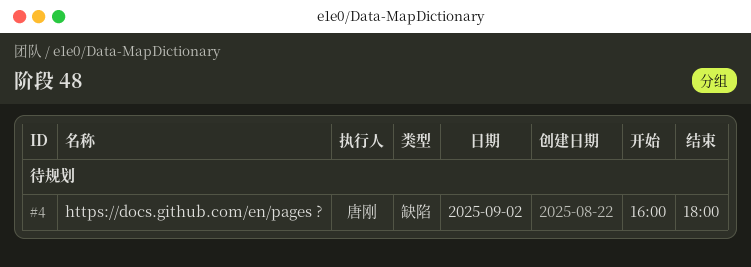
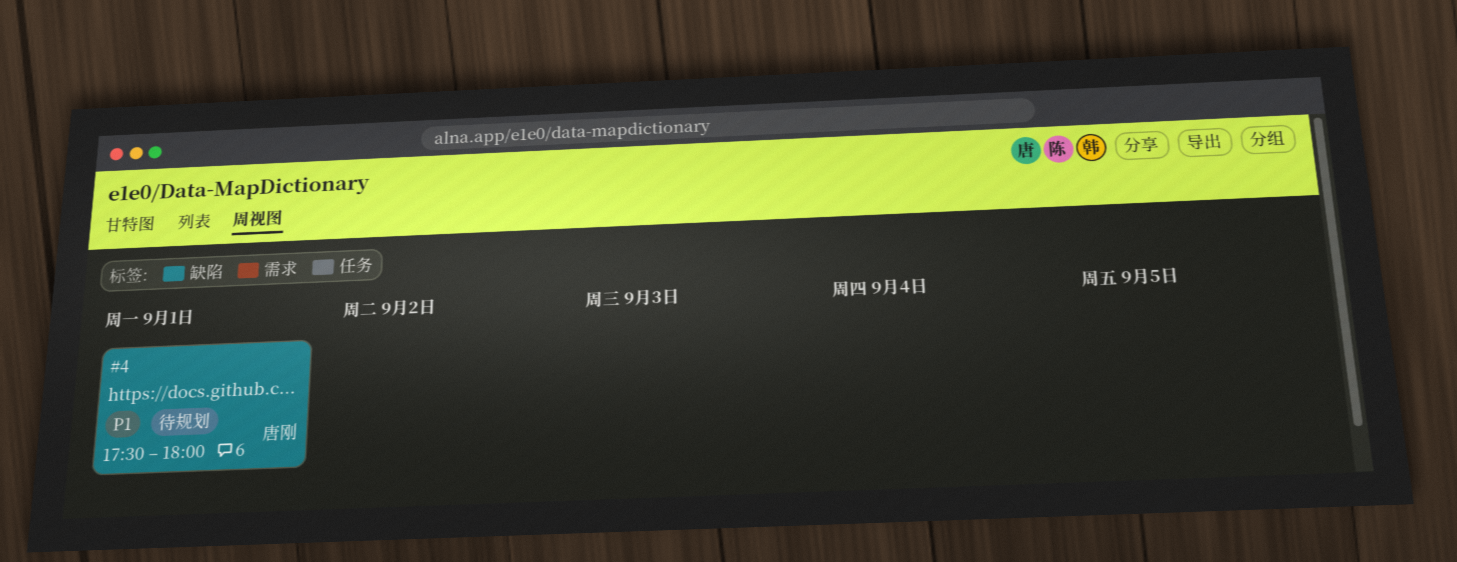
#4, day: Sep 2 -> Sep 1
#4, begins: 16:00 -> 17:30

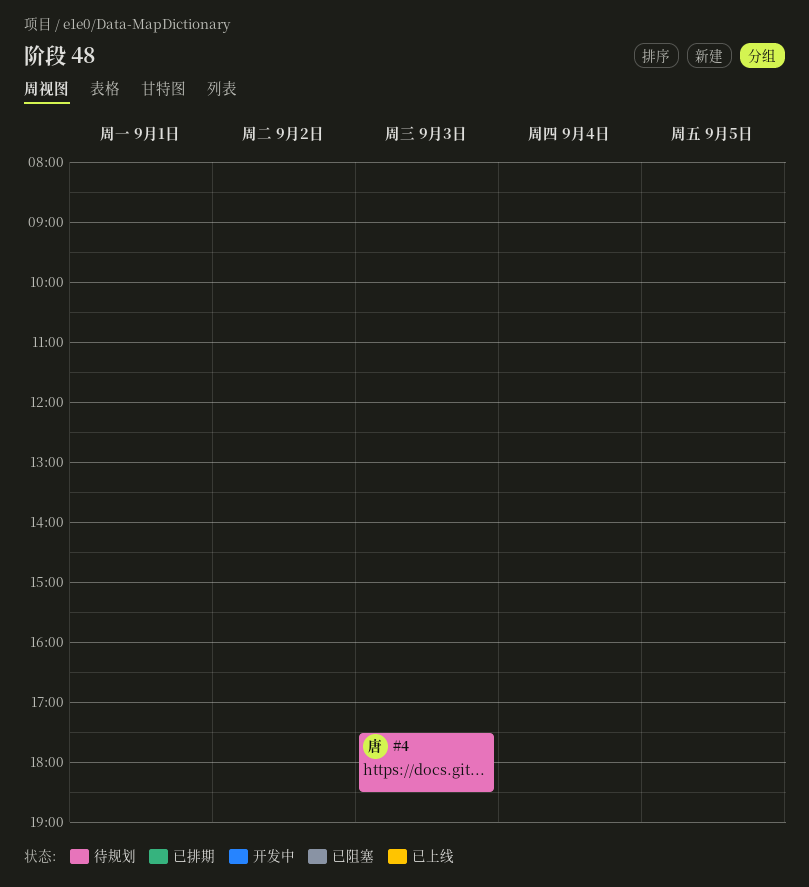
#4, day: Sep 1 -> Sep 3
#4, ends: 18:00 -> 18:30

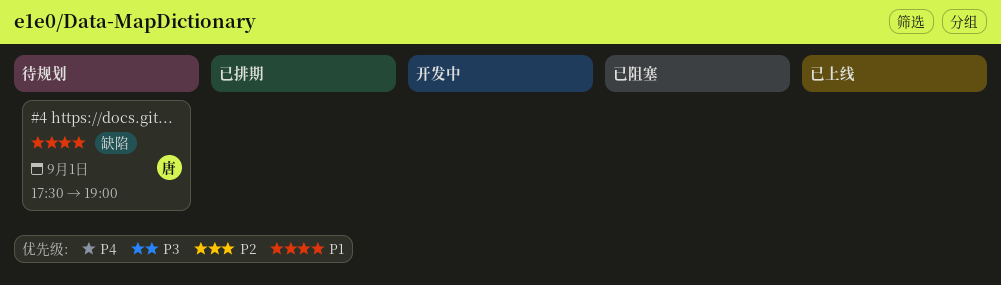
#4, day: Sep 3 -> Sep 1
#4, ends: 18:30 -> 19:00

